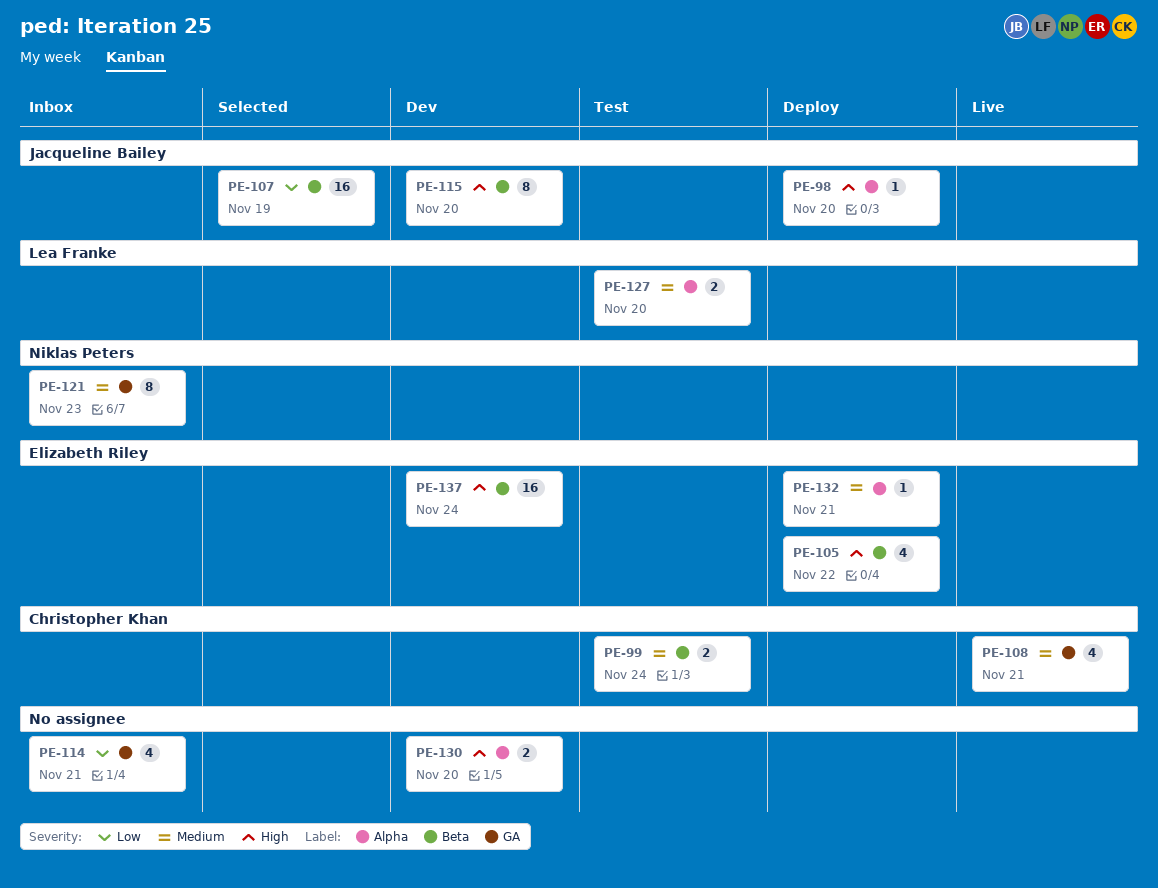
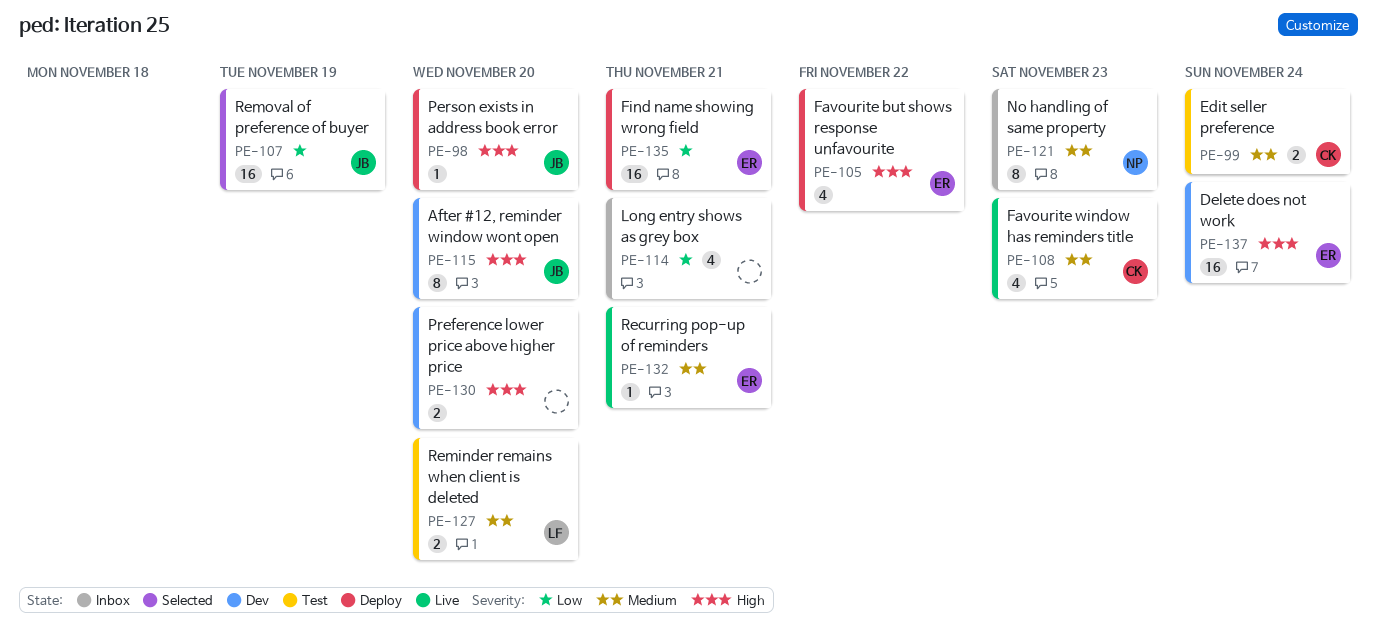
PE-108, due: Nov 21 -> Nov 23
PE-132, status: Deploy -> Live
PE-135: none -> present

